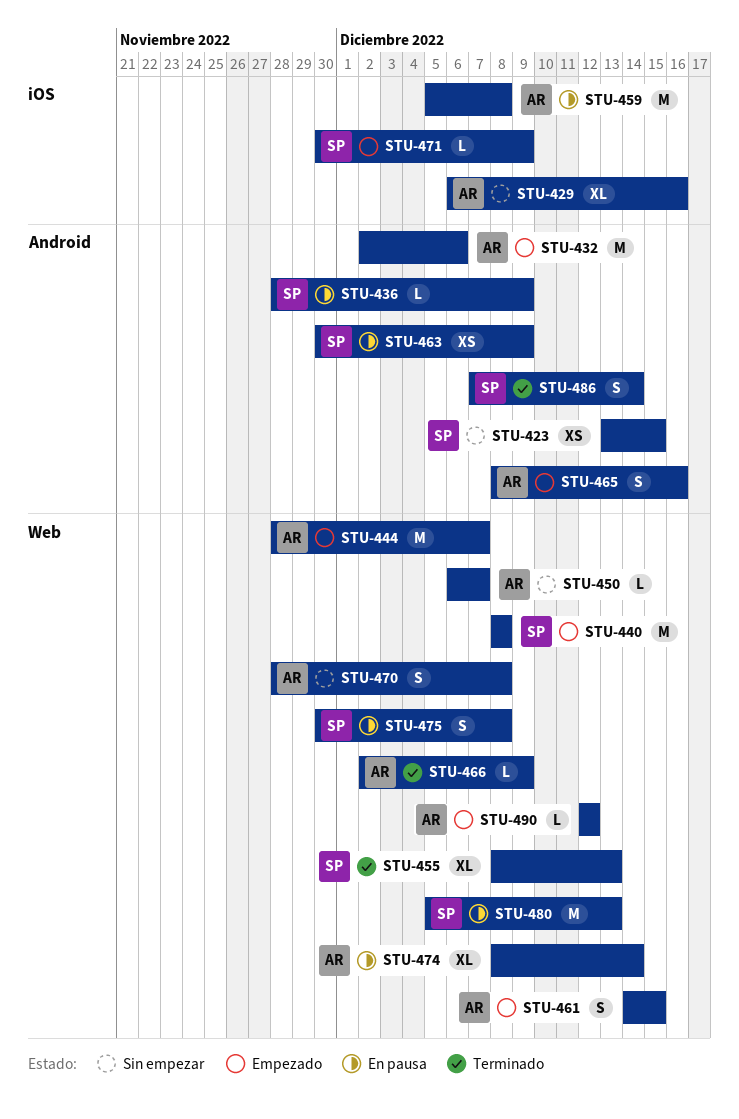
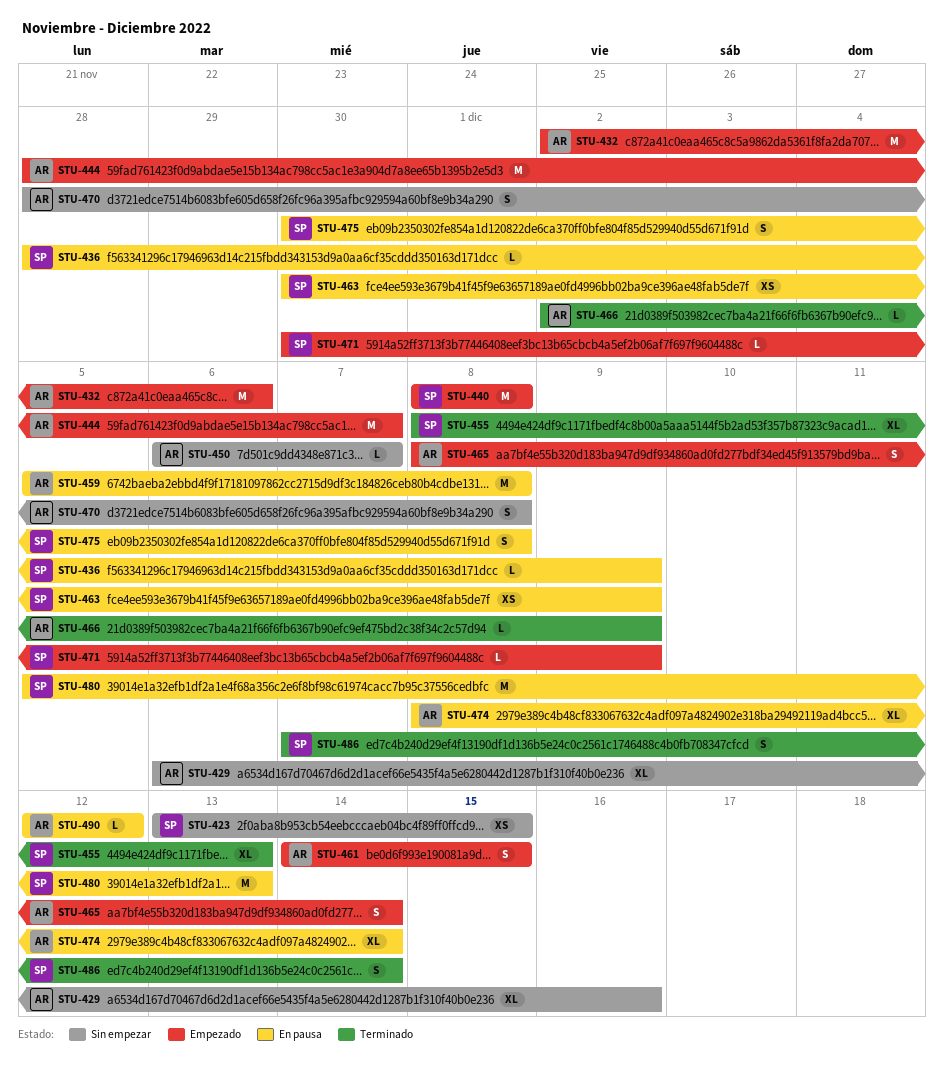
STU-465, due: Dec 16 -> Dec 14
STU-490, status: Empezado -> En pausa

